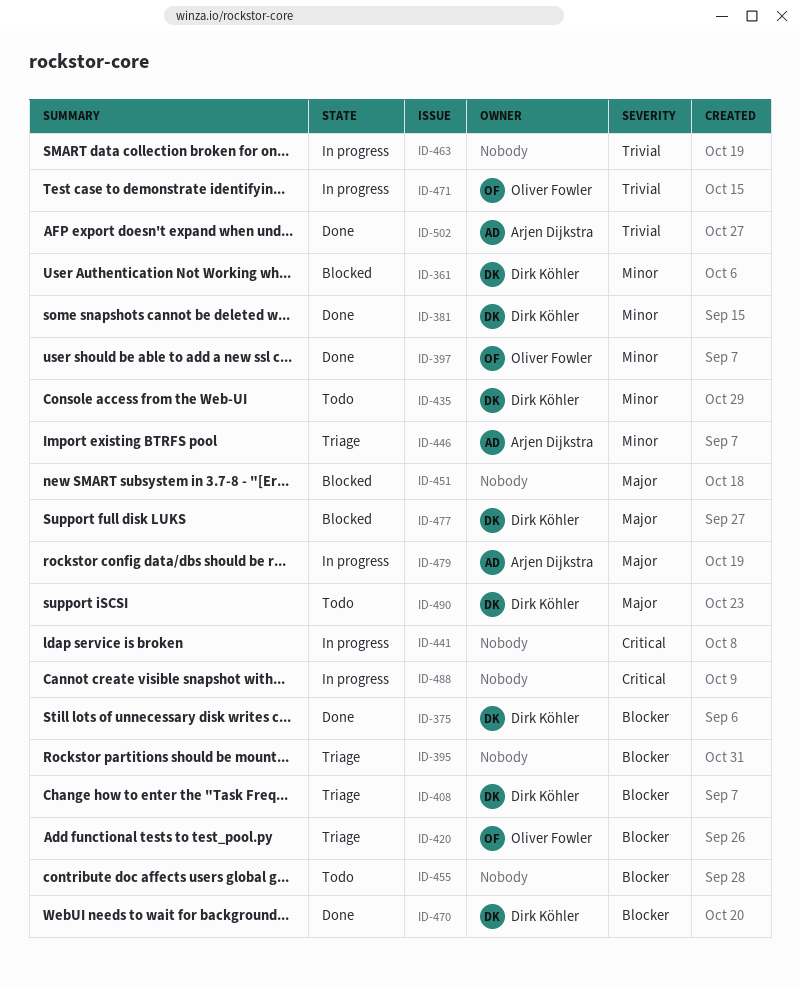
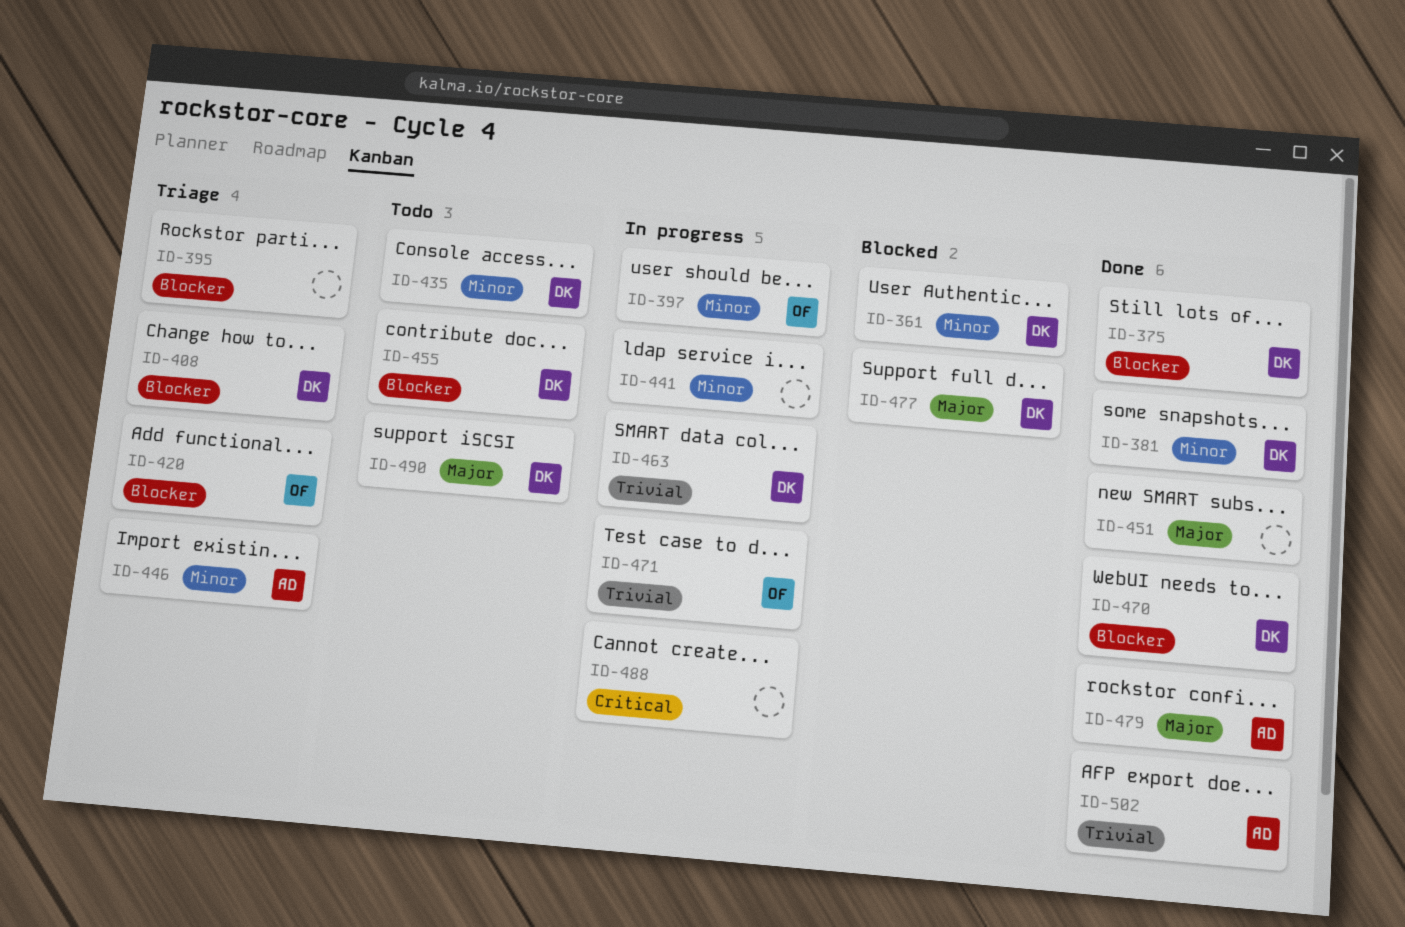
ID-397, status: Done -> In progress
ID-441, priority: Critical -> Minor
ID-451, status: Blocked -> Done
ID-455, owner: none -> Dirk Köhler
ID-463, owner: none -> Dirk Köhler
ID-479, status: In progress -> Done

